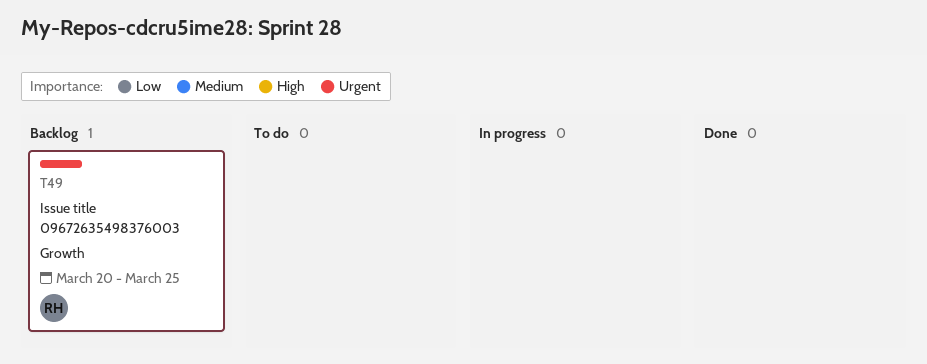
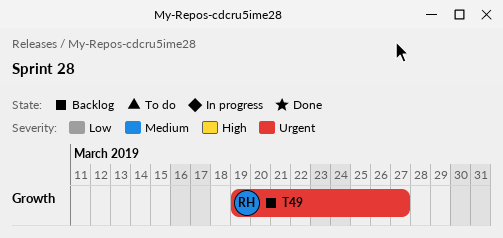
T49, start: Mar 20 -> Mar 19
T49, due: Mar 25 -> Mar 27

